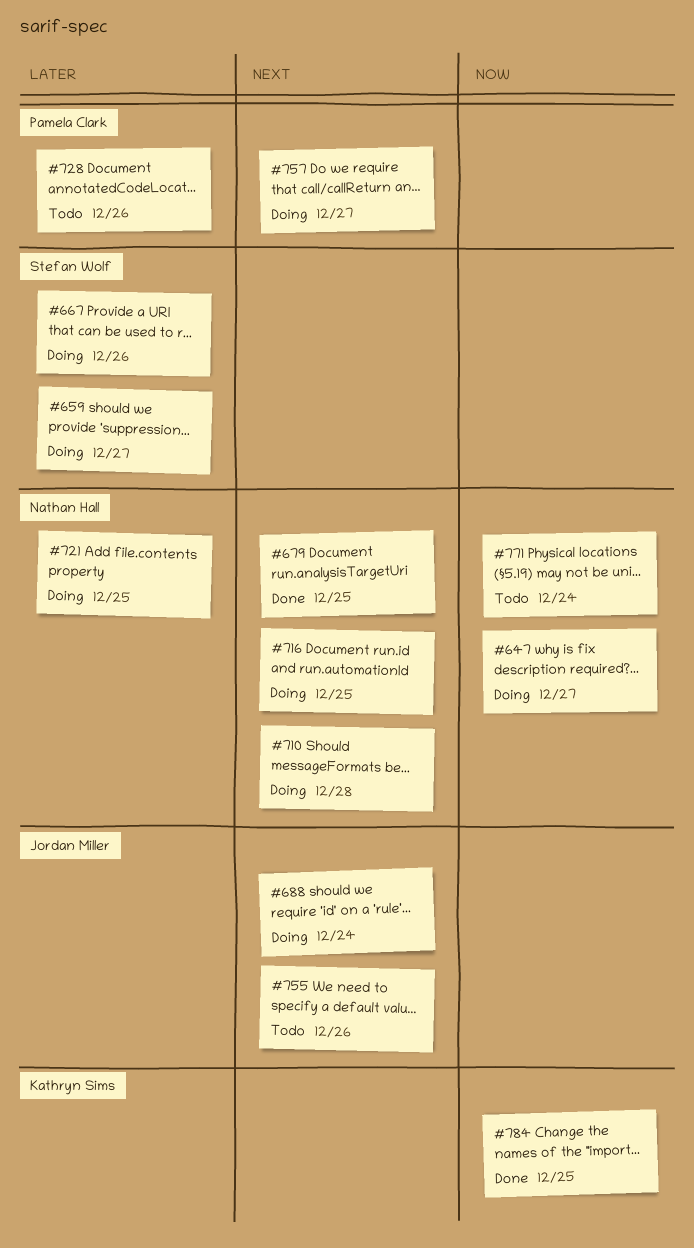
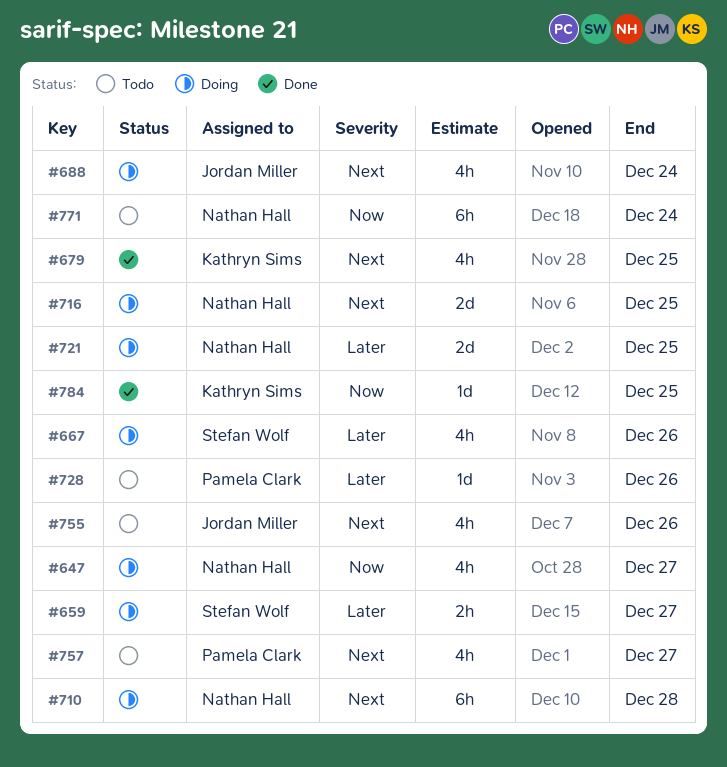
#679, owner: Nathan Hall -> Kathryn Sims
#757, status: Doing -> Todo

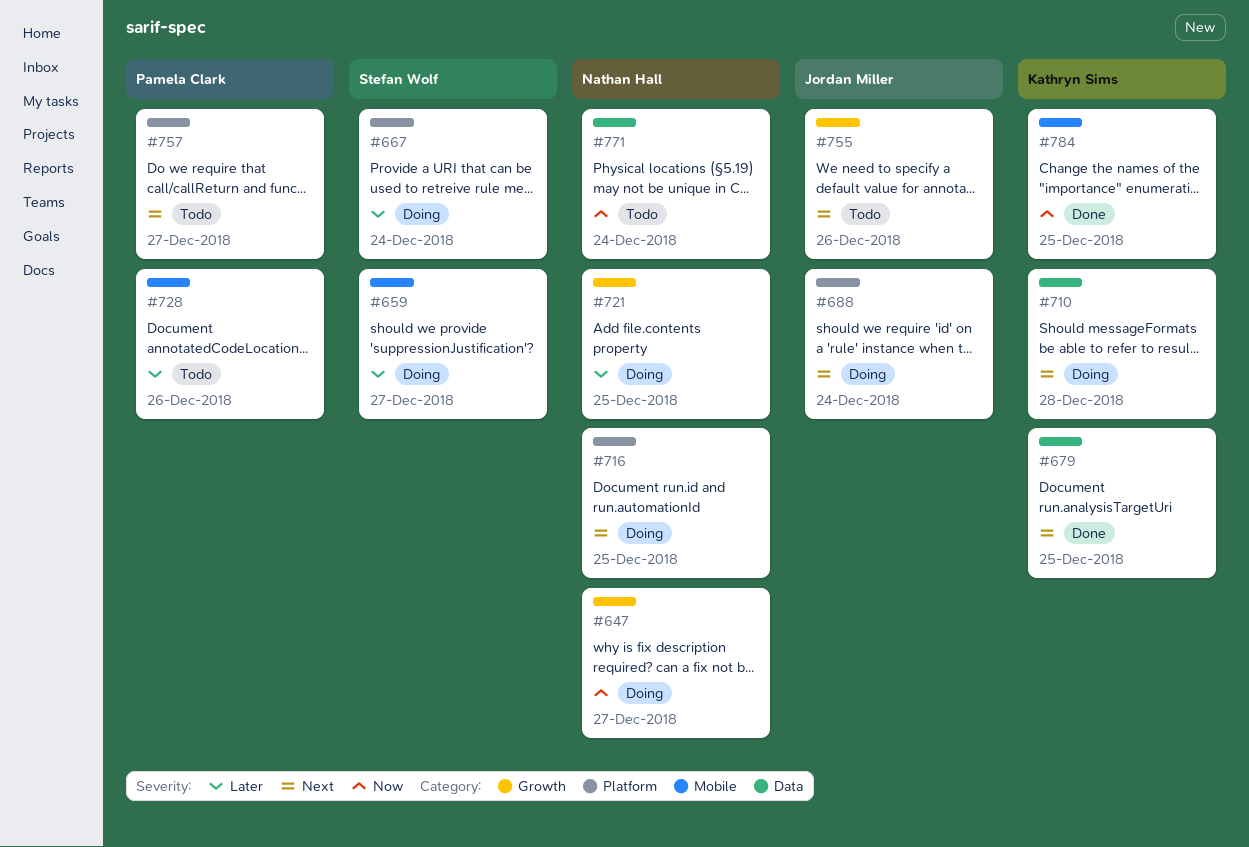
#667, due: Dec 26 -> Dec 24
#710, owner: Nathan Hall -> Kathryn Sims

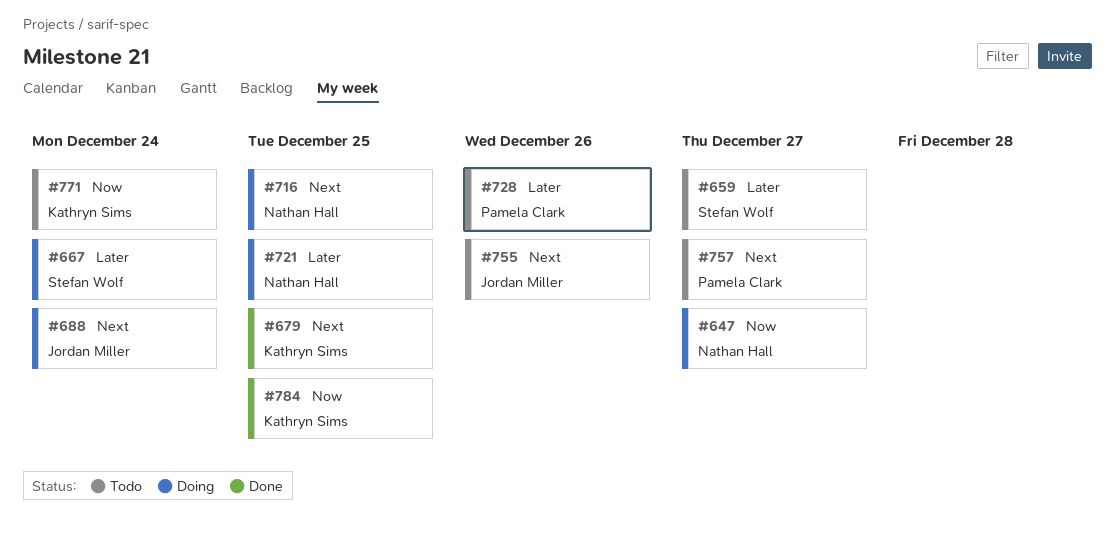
#659, status: Doing -> Todo
#710: present -> none
#771, owner: Nathan Hall -> Kathryn Sims

